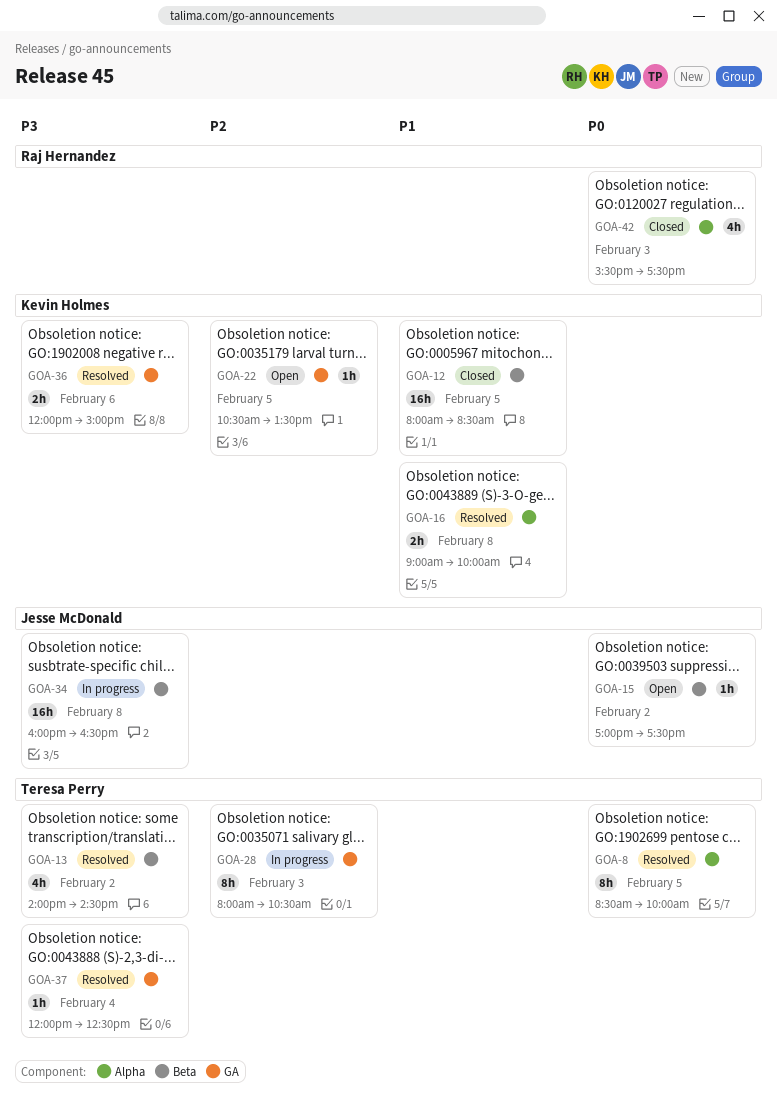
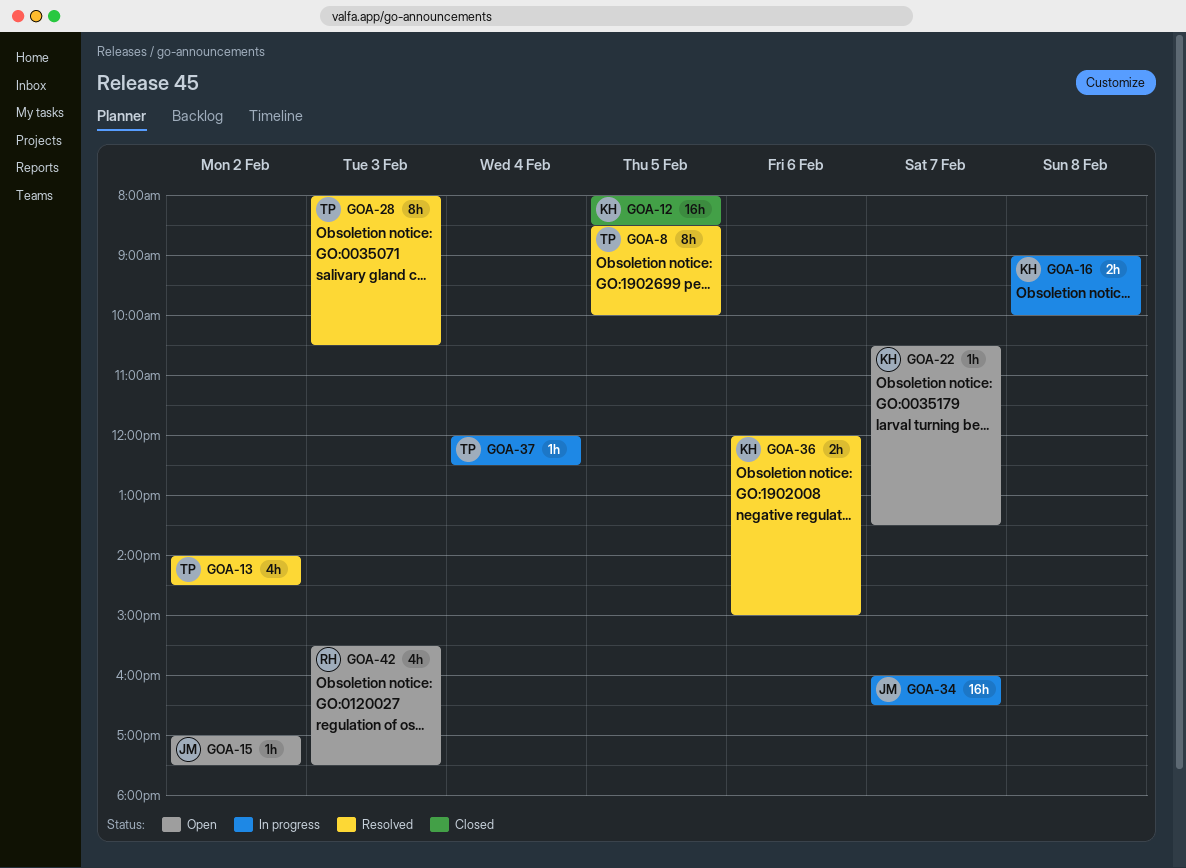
GOA-16, status: Resolved -> In progress
GOA-22, day: Feb 5 -> Feb 7
GOA-28, status: In progress -> Resolved
GOA-34, day: Feb 8 -> Feb 7
GOA-37, status: Resolved -> In progress
GOA-42, status: Closed -> Open

